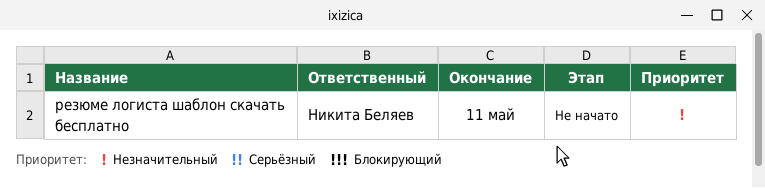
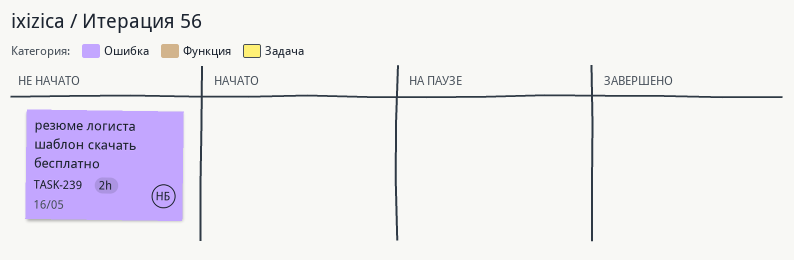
резюме логиста шаблон скачать бесплатно, due: May 11 -> May 16

